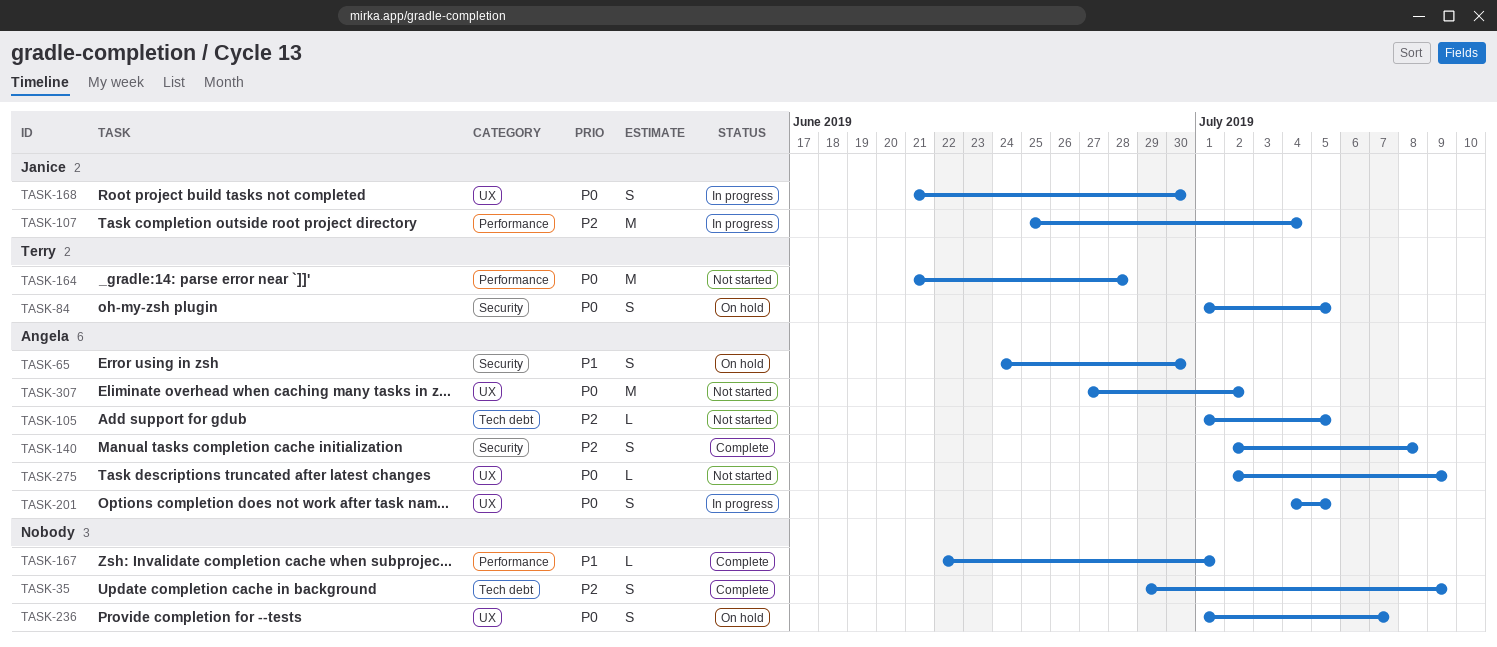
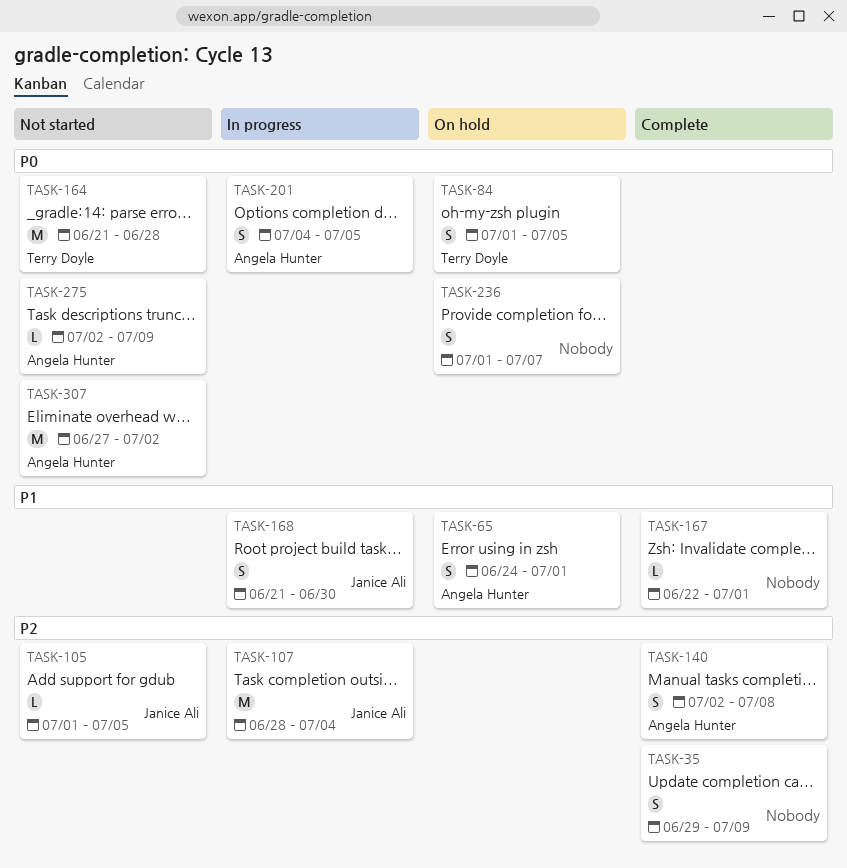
TASK-65, due: Jun 30 -> Jul 1
TASK-105, owner: Angela Hunter -> Janice Ali
TASK-107, start: Jun 25 -> Jun 28
TASK-168, priority: P0 -> P1

